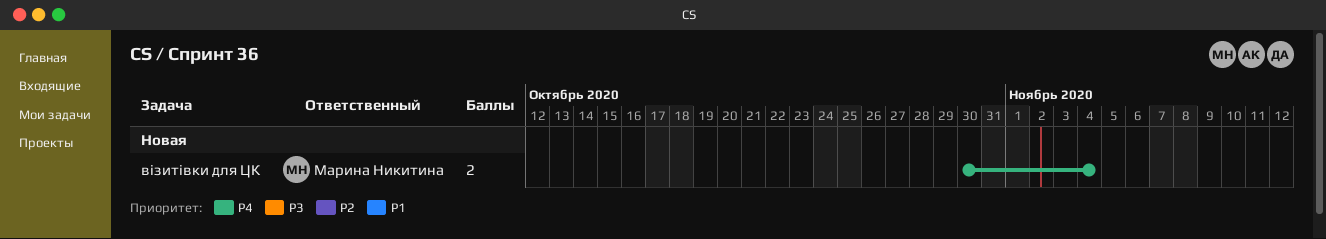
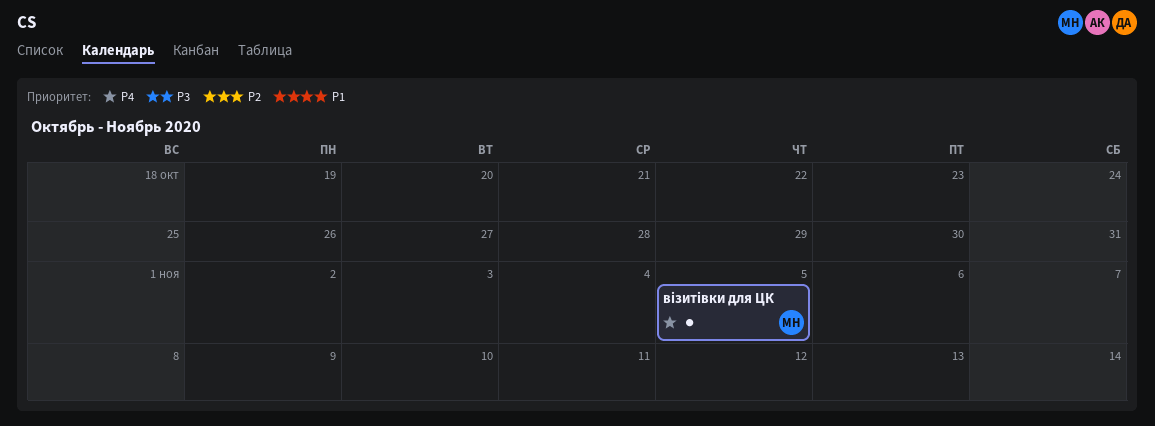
візитівки для ЦК, estimate: 2 -> 1
візитівки для ЦК, due: Nov 4 -> Nov 5

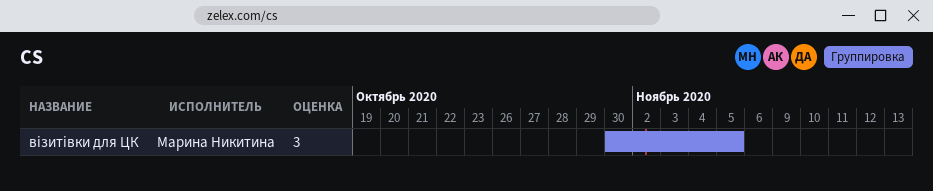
візитівки для ЦК, estimate: 1 -> 3

